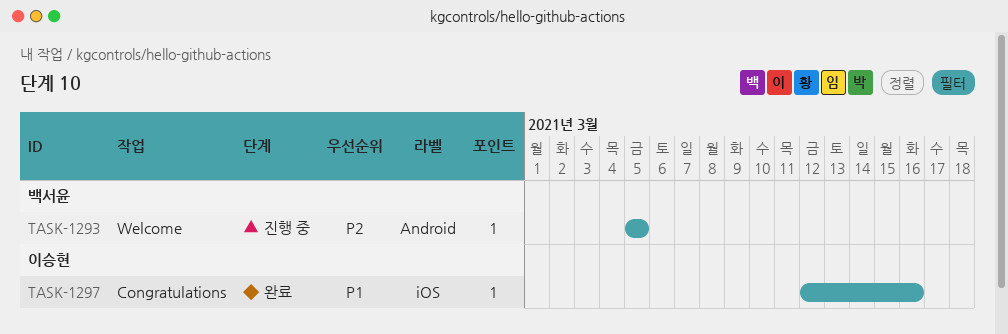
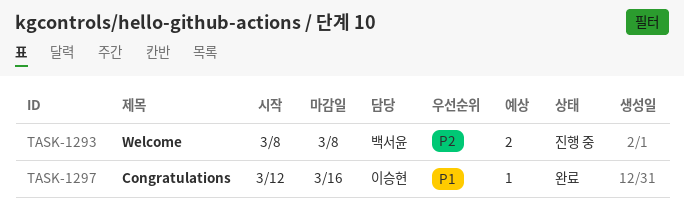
TASK-1293, estimate: 1 -> 2
TASK-1293, start: Mar 5 -> Mar 8
TASK-1293, due: Mar 5 -> Mar 8

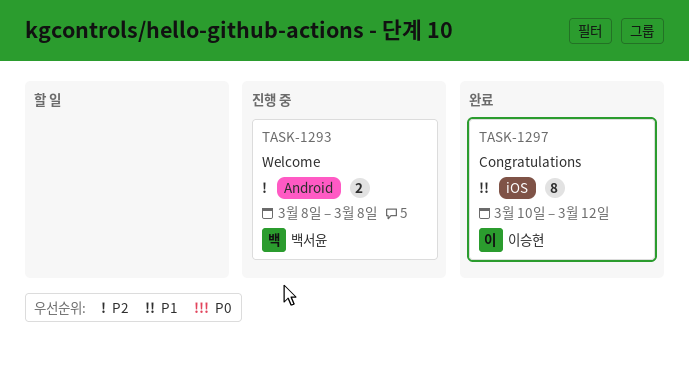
TASK-1297, estimate: 1 -> 8
TASK-1297, start: Mar 12 -> Mar 10
TASK-1297, due: Mar 16 -> Mar 12

